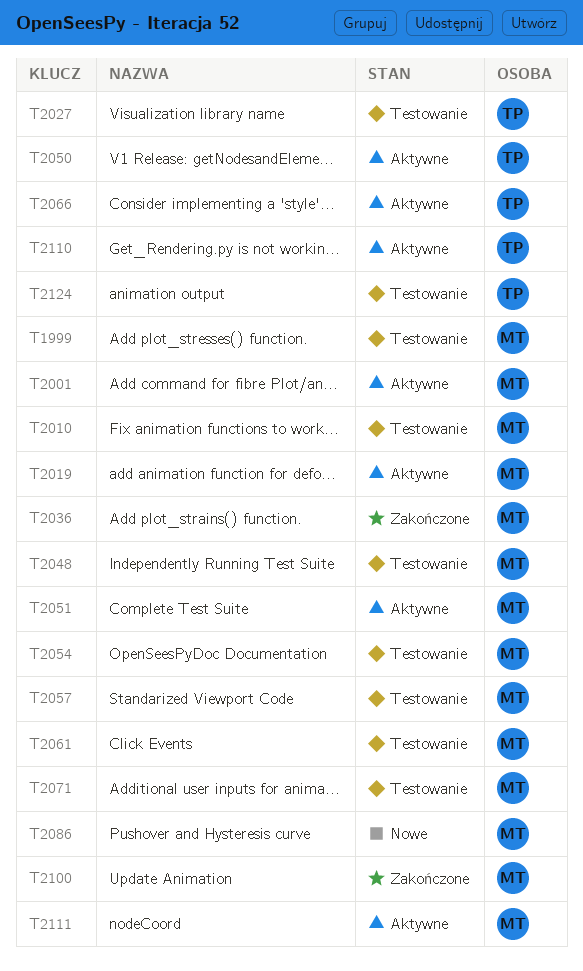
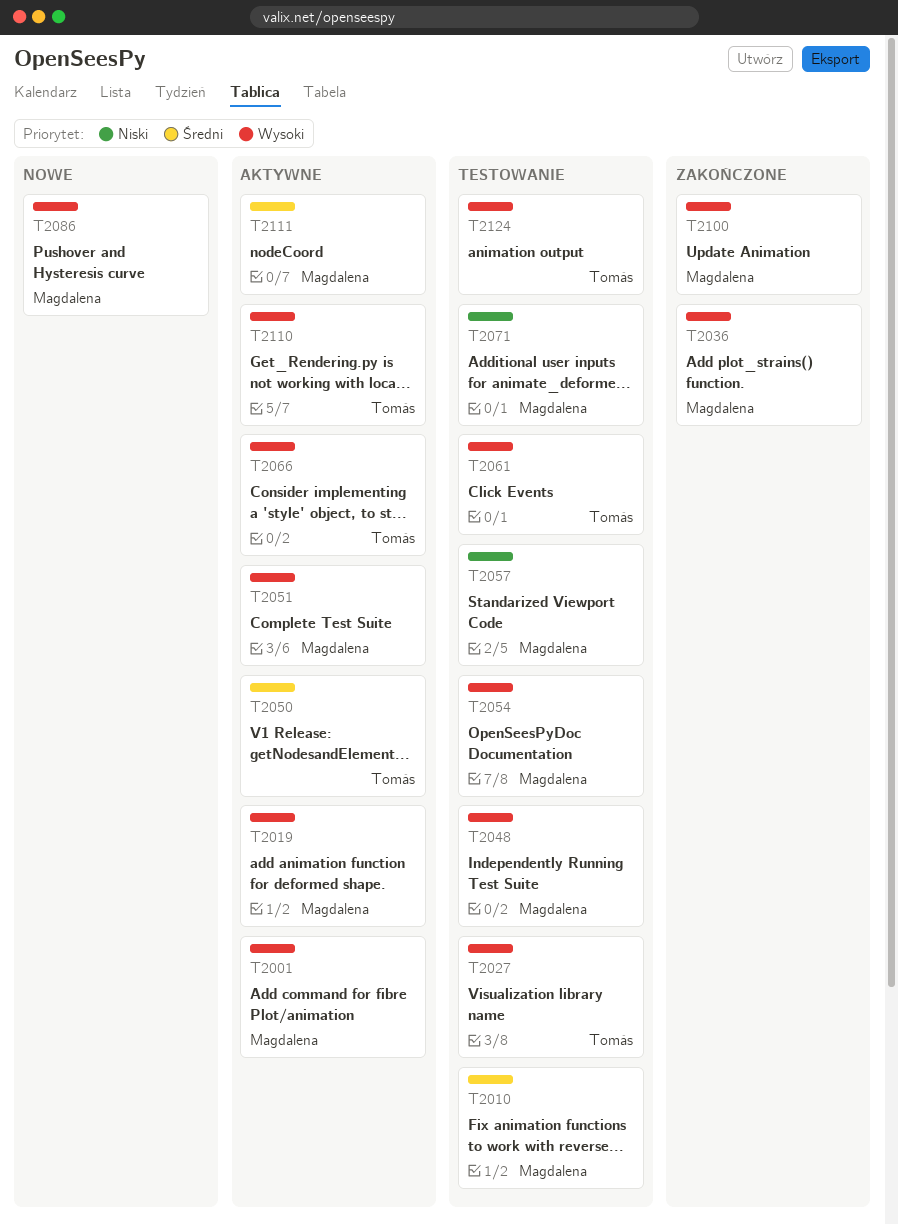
T1999: present -> none
T2061, owner: Magdalena -> Tomás

